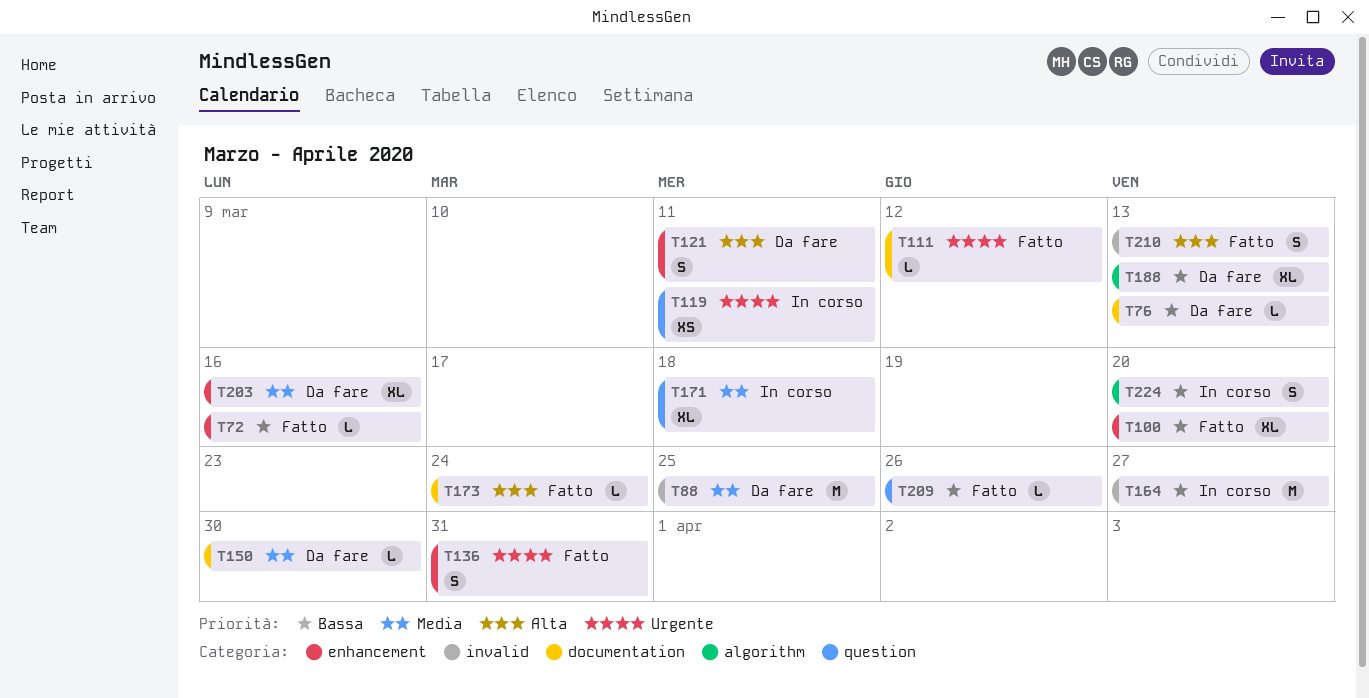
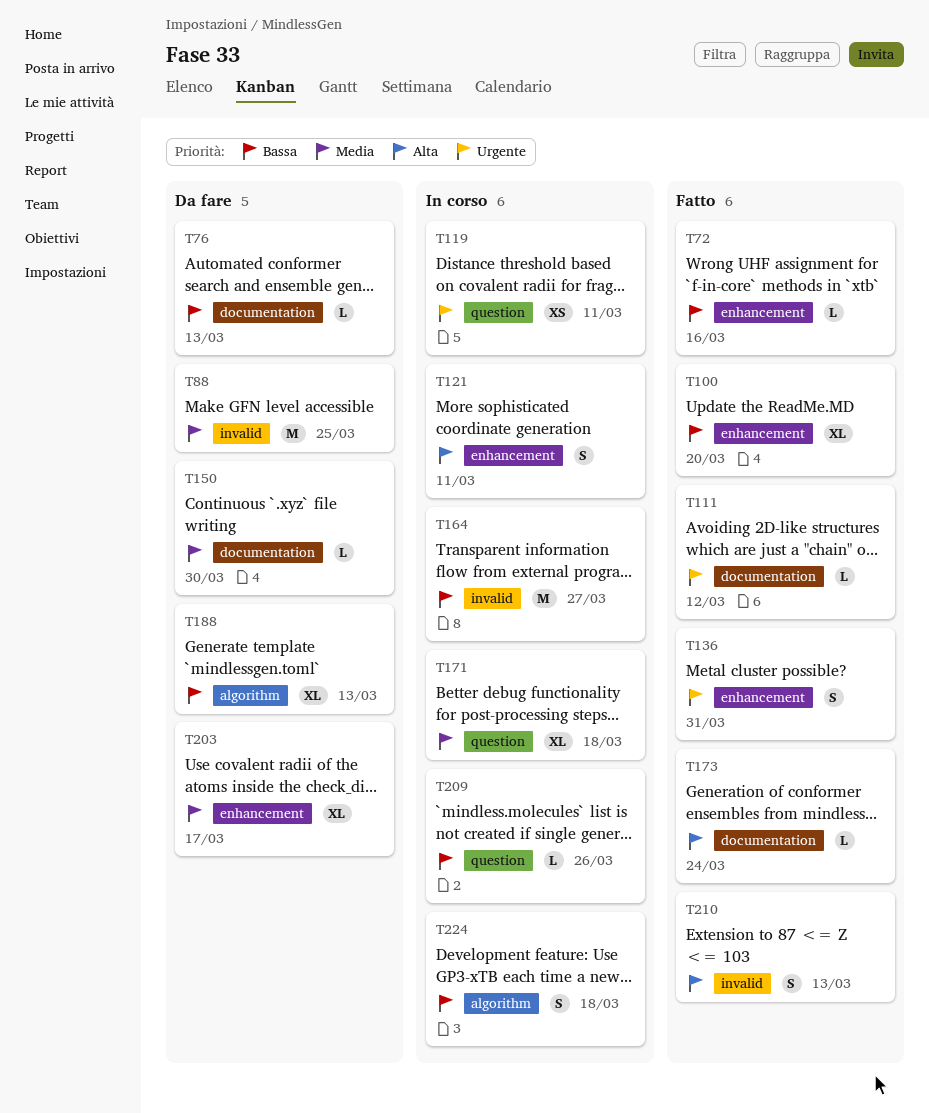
T121, status: Da fare -> In corso
T203, due: Mar 16 -> Mar 17
T209, status: Fatto -> In corso
T224, due: Mar 20 -> Mar 18

